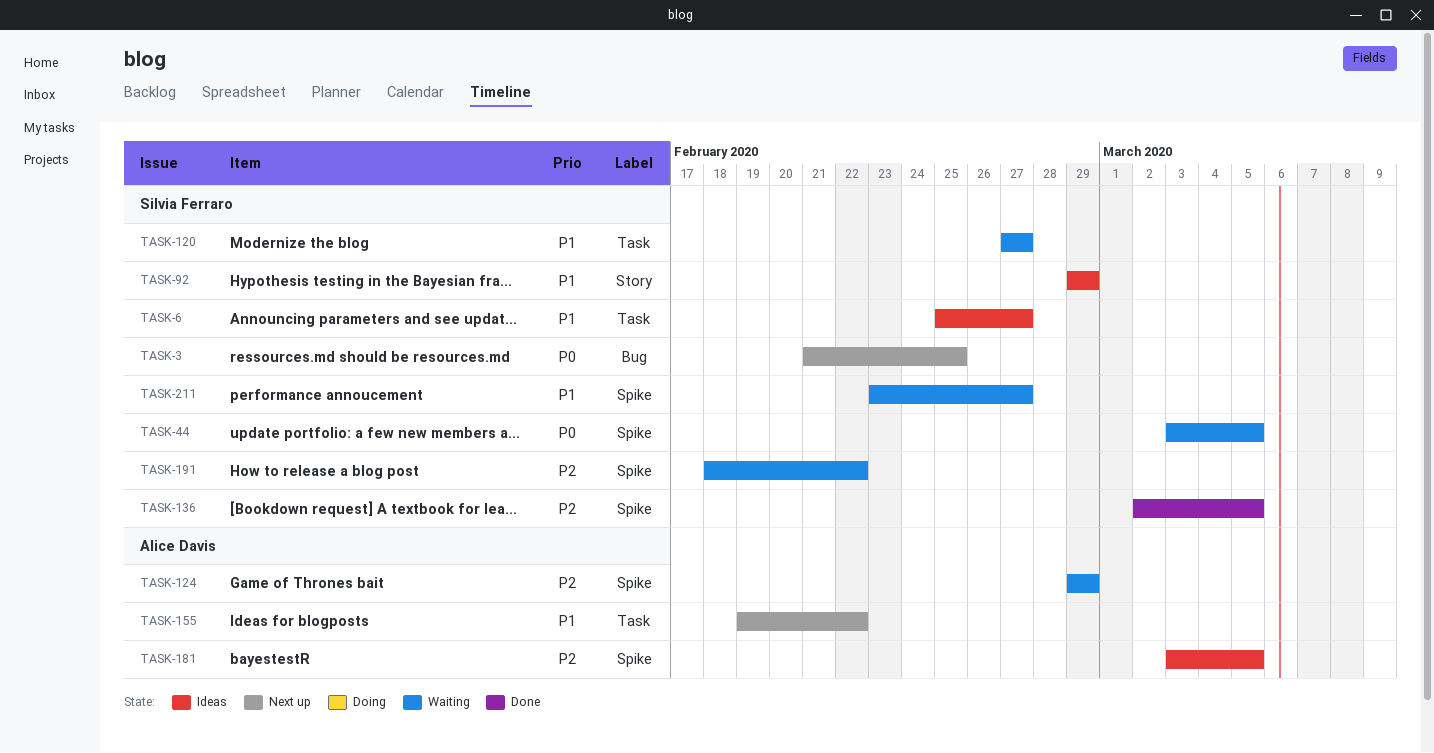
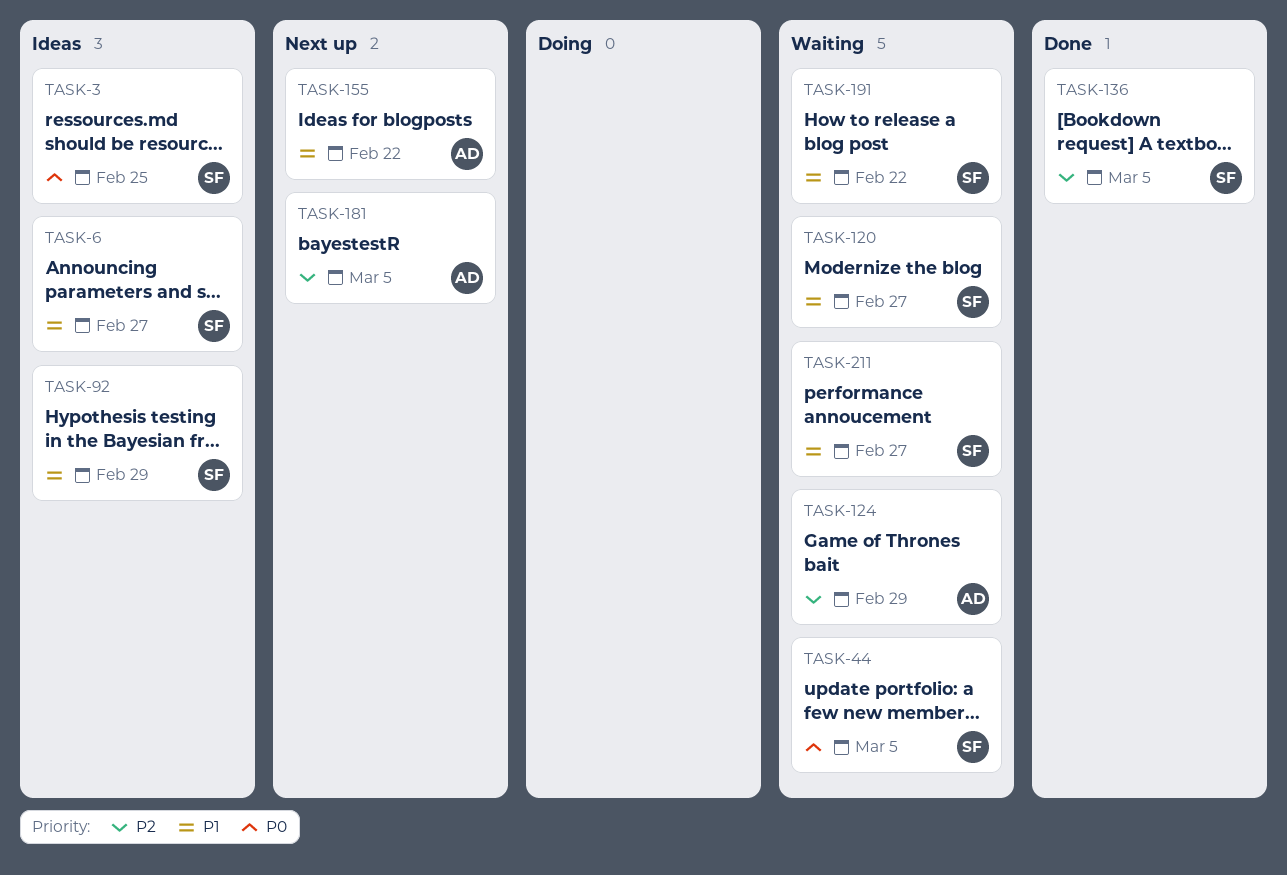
TASK-3, status: Next up -> Ideas
TASK-181, status: Ideas -> Next up
TASK-191, priority: P2 -> P1

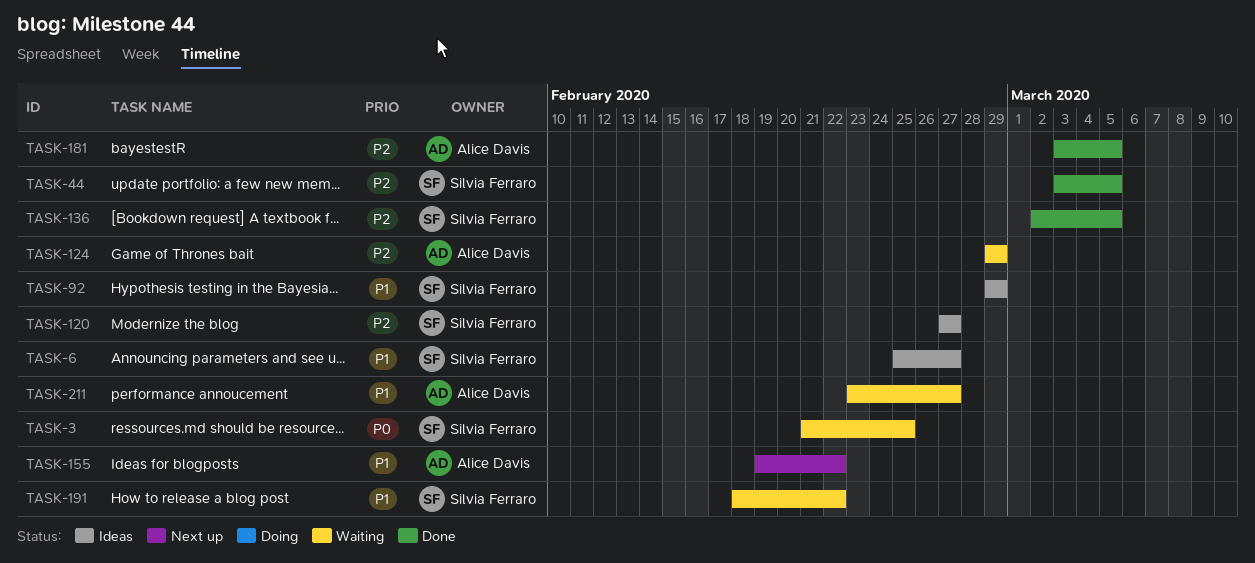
TASK-3, status: Ideas -> Waiting
TASK-44, status: Waiting -> Done
TASK-44, priority: P0 -> P2
TASK-120, status: Waiting -> Ideas
TASK-120, priority: P1 -> P2
TASK-181, status: Next up -> Done
TASK-211, owner: Silvia Ferraro -> Alice Davis

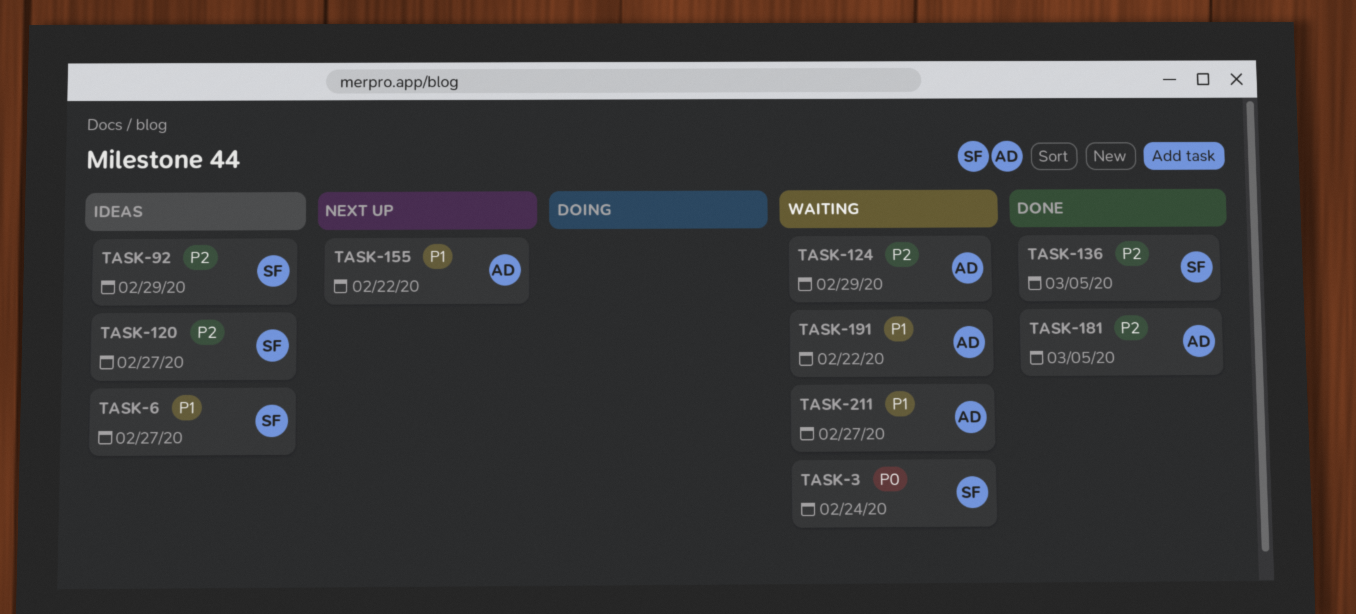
TASK-3, due: Feb 25 -> Feb 24
TASK-44: present -> none
TASK-92, priority: P1 -> P2
TASK-191, owner: Silvia Ferraro -> Alice Davis

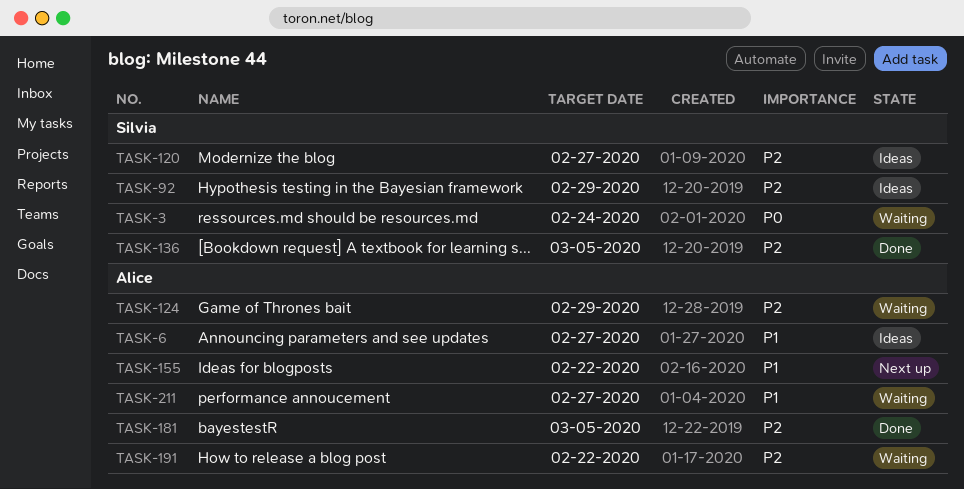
TASK-6, owner: Silvia -> Alice
TASK-191, priority: P1 -> P2

